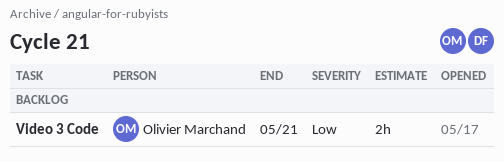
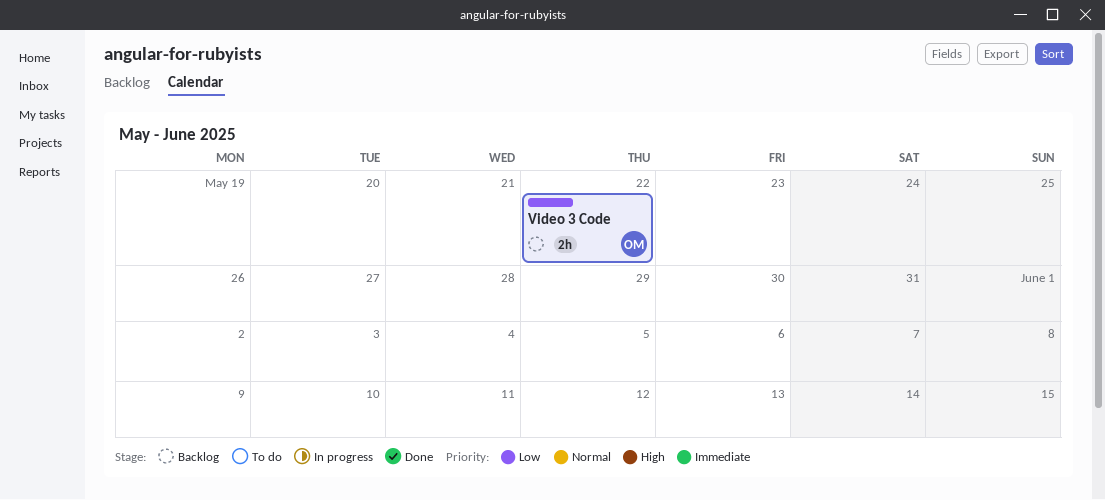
Video 3 Code, due: May 21 -> May 22

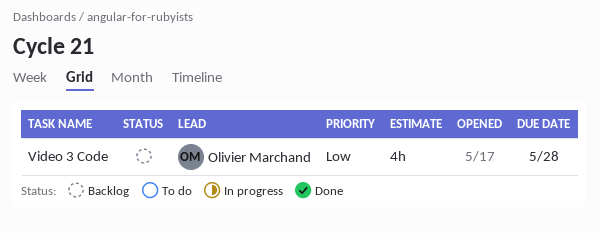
Video 3 Code, estimate: 2h -> 4h
Video 3 Code, due: May 22 -> May 28

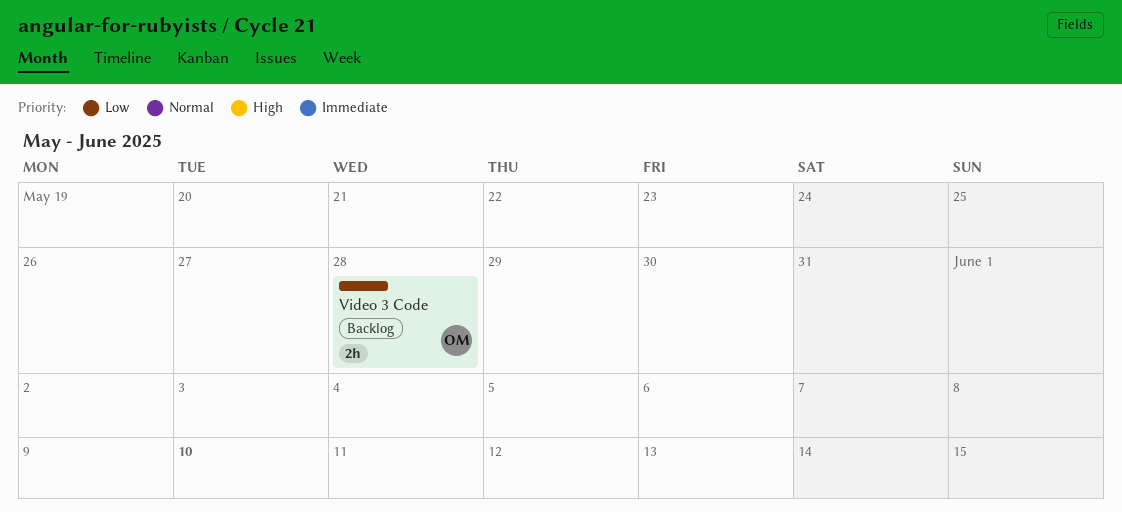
Video 3 Code, estimate: 4h -> 2h

